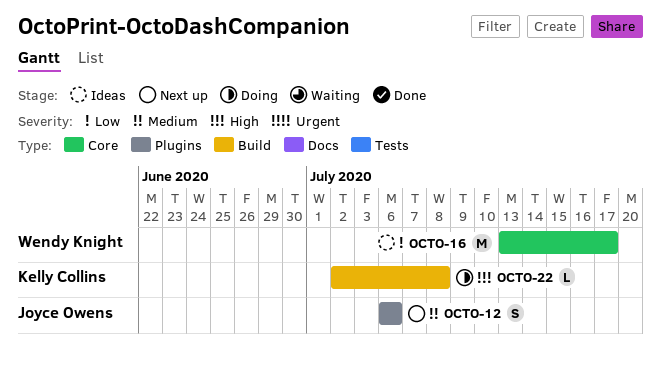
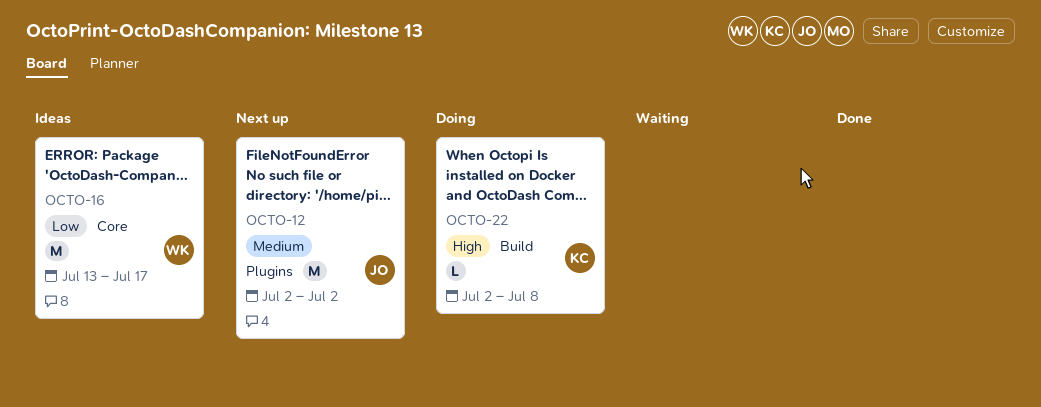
OCTO-12, estimate: S -> M
OCTO-12, start: Jul 6 -> Jul 2
OCTO-12, due: Jul 6 -> Jul 2

